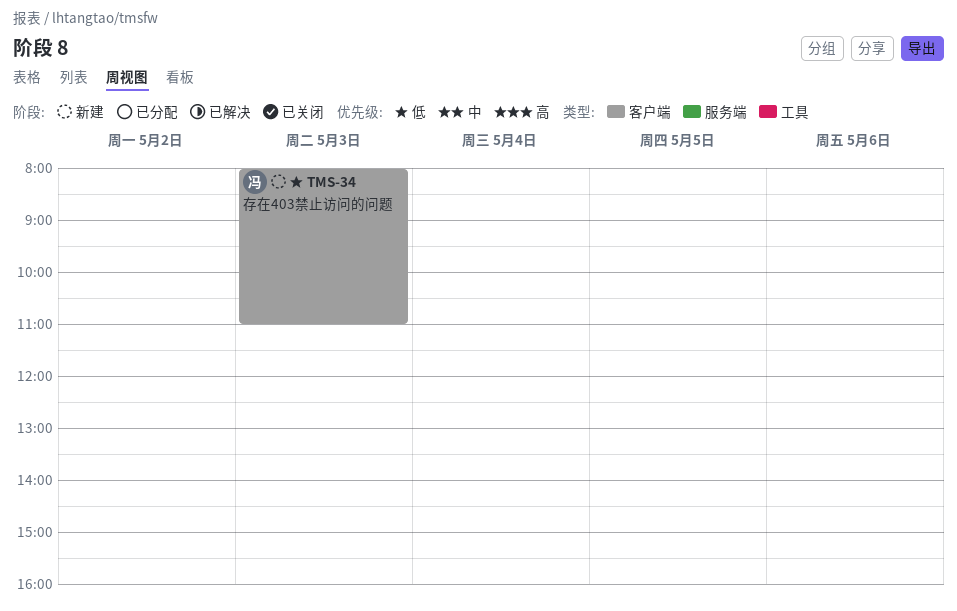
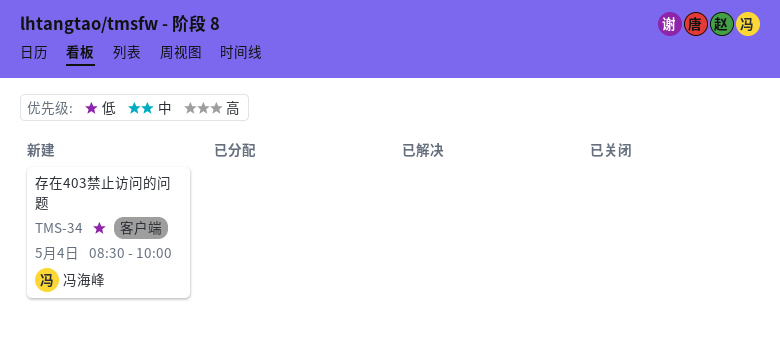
TMS-34, day: May 3 -> May 4
TMS-34, begins: 08:00 -> 08:30
TMS-34, ends: 11:00 -> 10:00

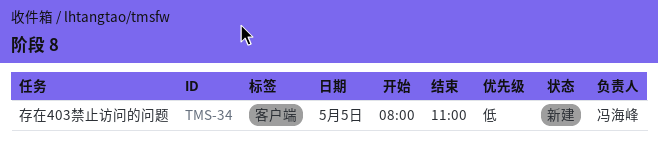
TMS-34, day: May 4 -> May 5
TMS-34, begins: 08:30 -> 08:00
TMS-34, ends: 10:00 -> 11:00

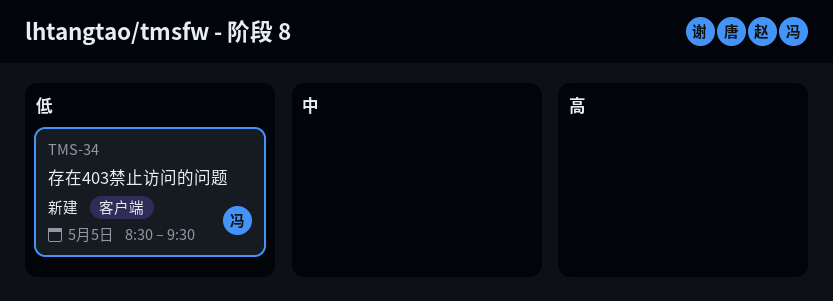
TMS-34, begins: 08:00 -> 08:30
TMS-34, ends: 11:00 -> 09:30

